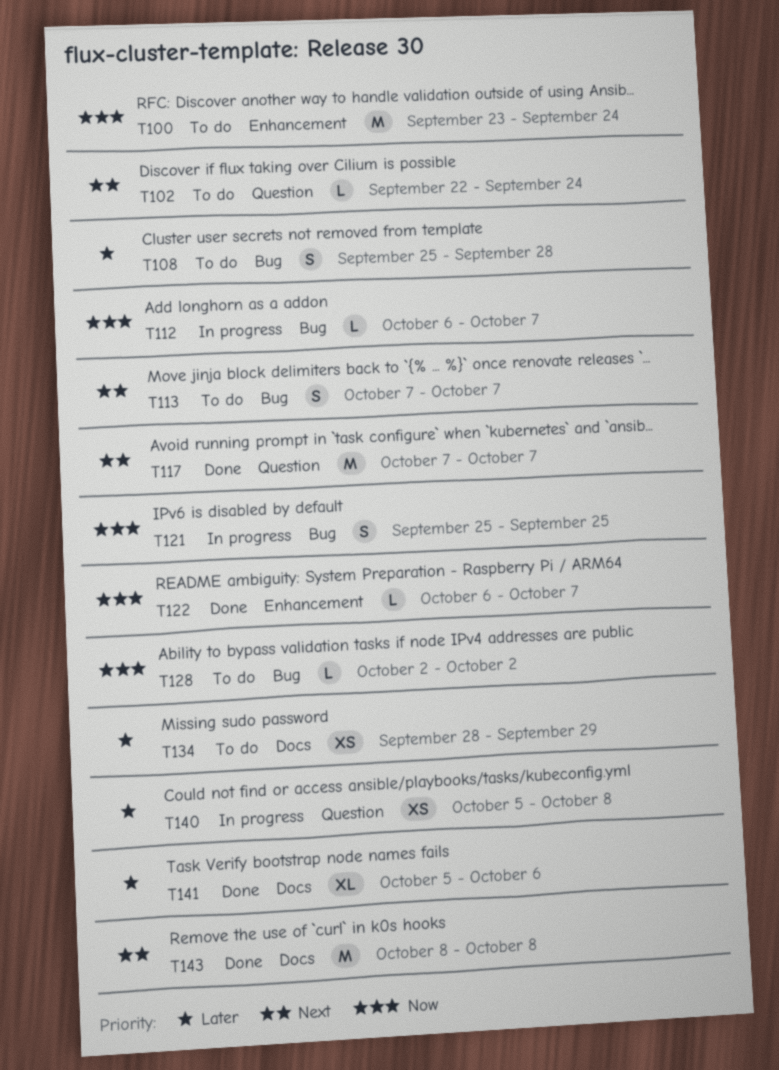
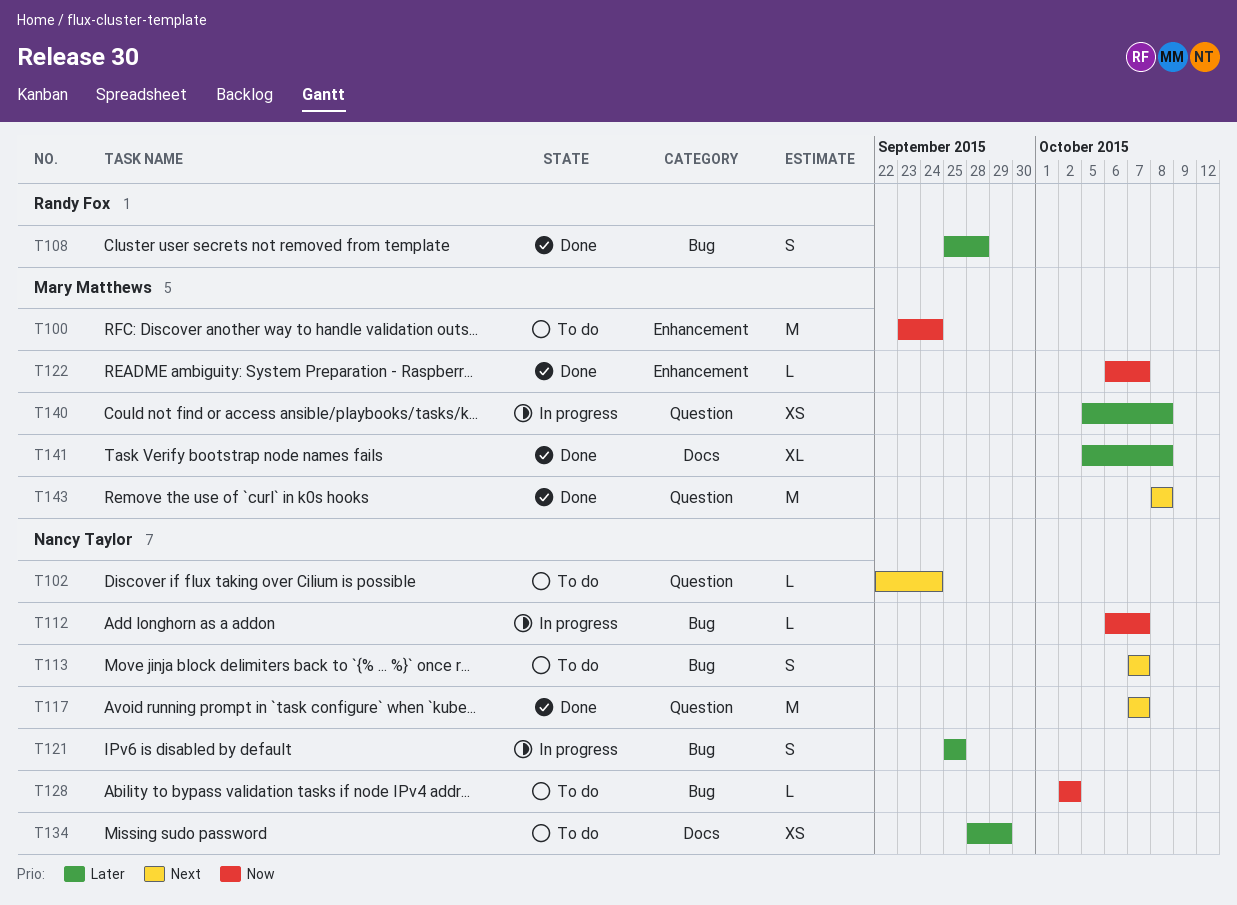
T108, status: To do -> Done
T121, priority: Now -> Later
T141, due: Oct 6 -> Oct 8
T143, label: Docs -> Question

